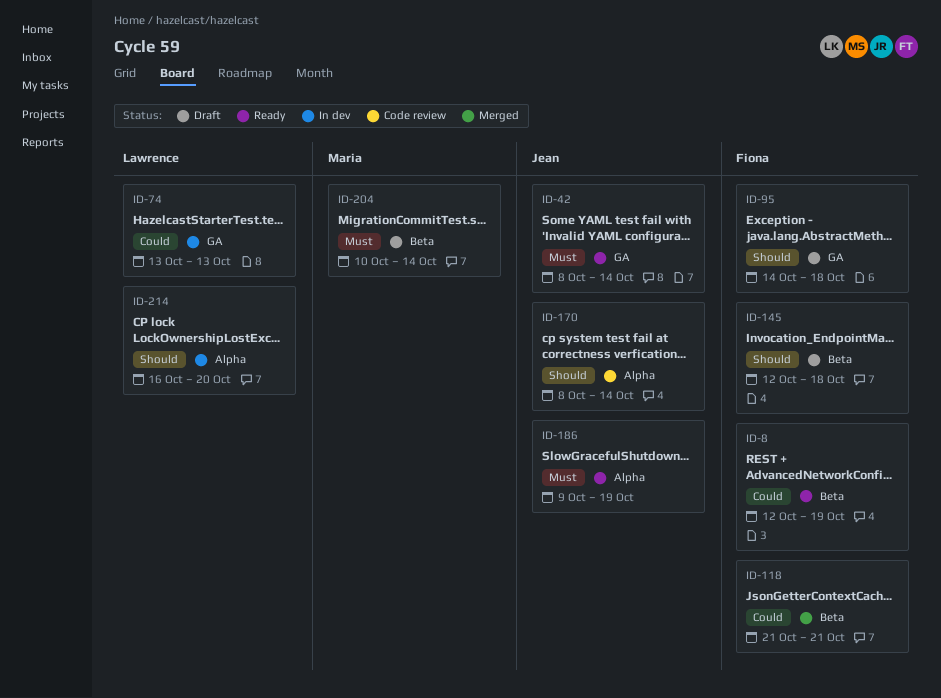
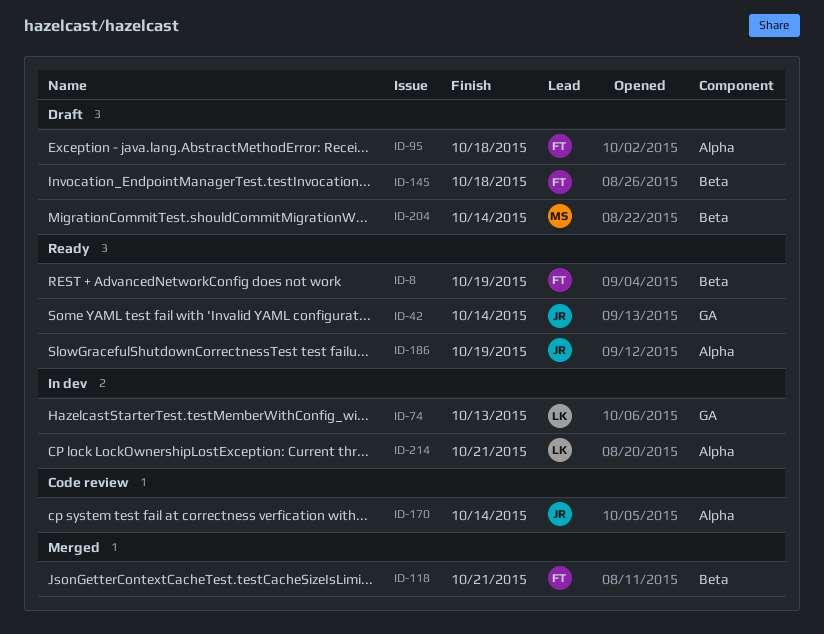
ID-95, label: GA -> Alpha
ID-214, due: Oct 20 -> Oct 21

